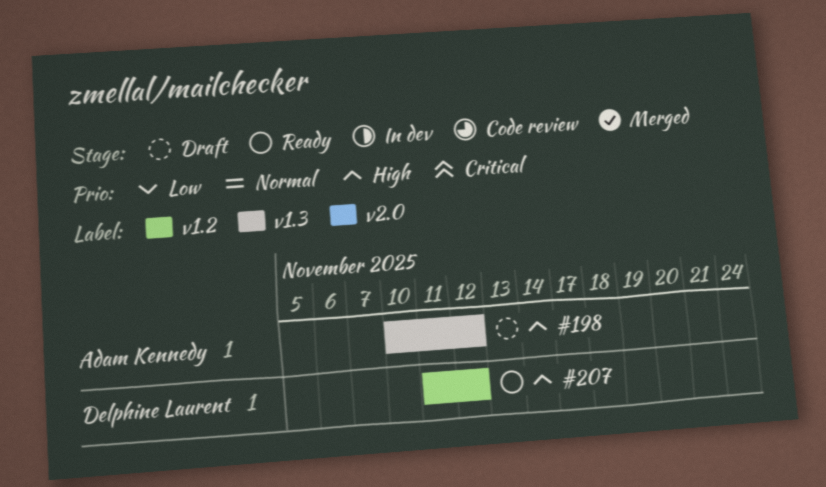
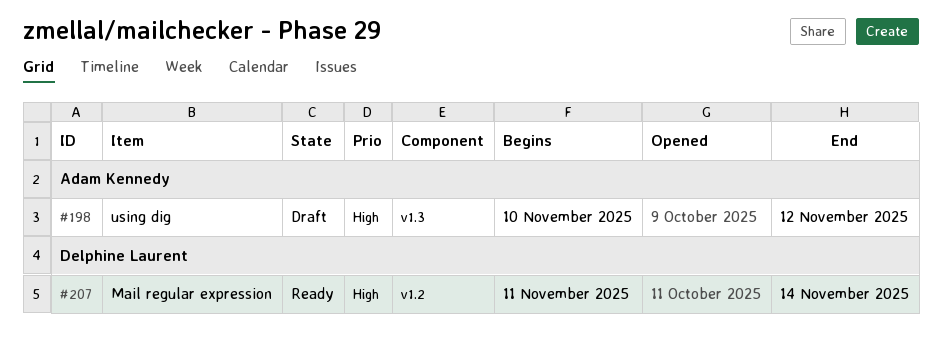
#207, due: Nov 12 -> Nov 14

